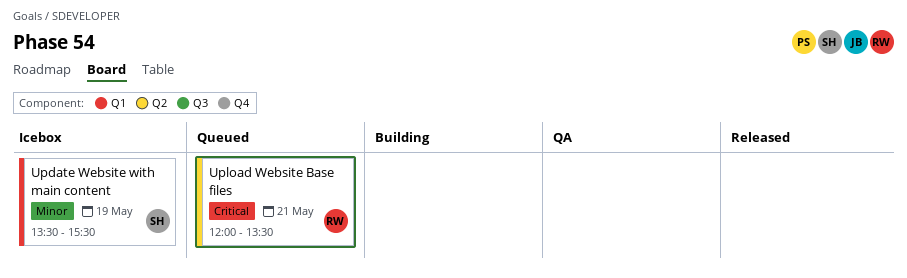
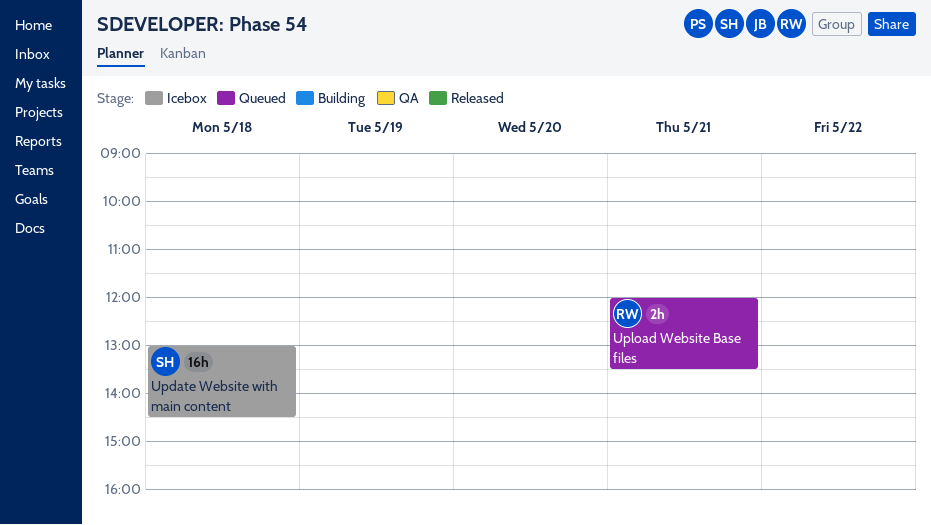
Update Website with main content, day: May 19 -> May 18
Update Website with main content, begins: 13:30 -> 13:00
Update Website with main content, ends: 15:30 -> 14:30

